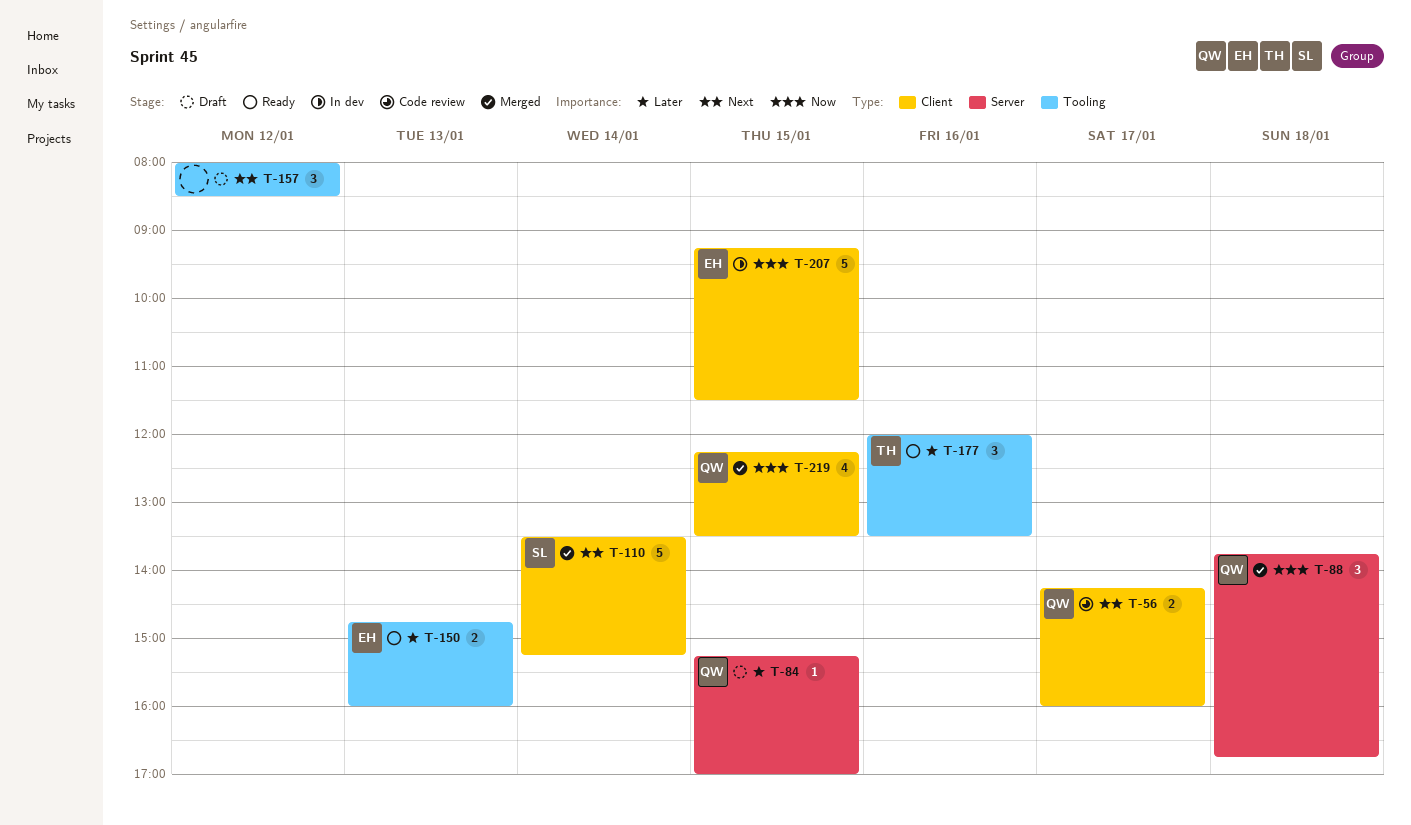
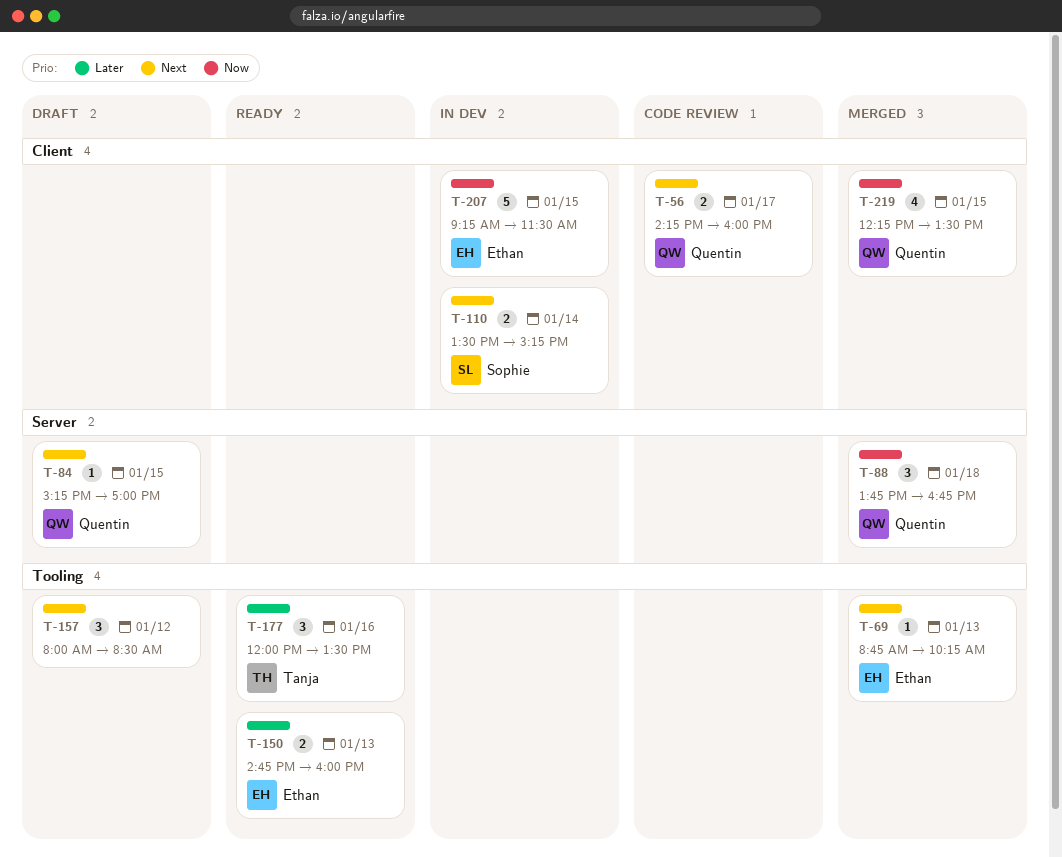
T-69: none -> present
T-84, priority: Later -> Next
T-110, status: Merged -> In dev
T-110, estimate: 5 -> 2

